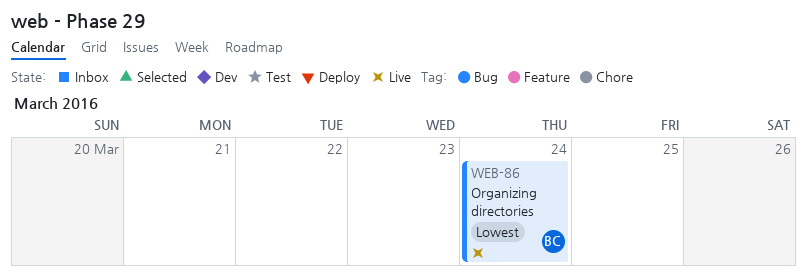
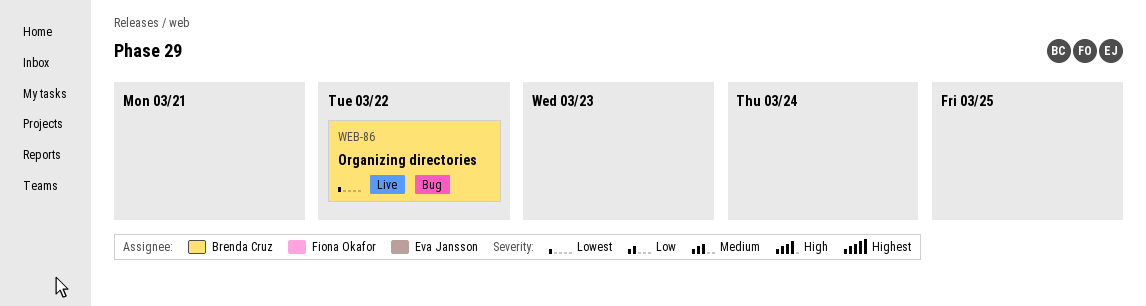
WEB-86, due: Mar 24 -> Mar 22

